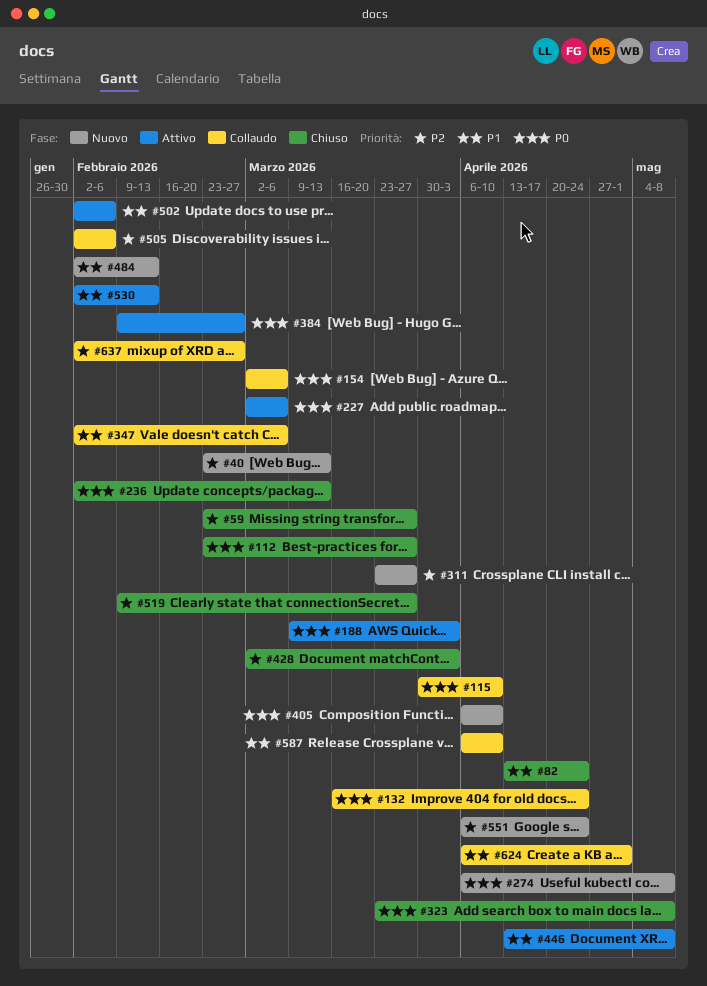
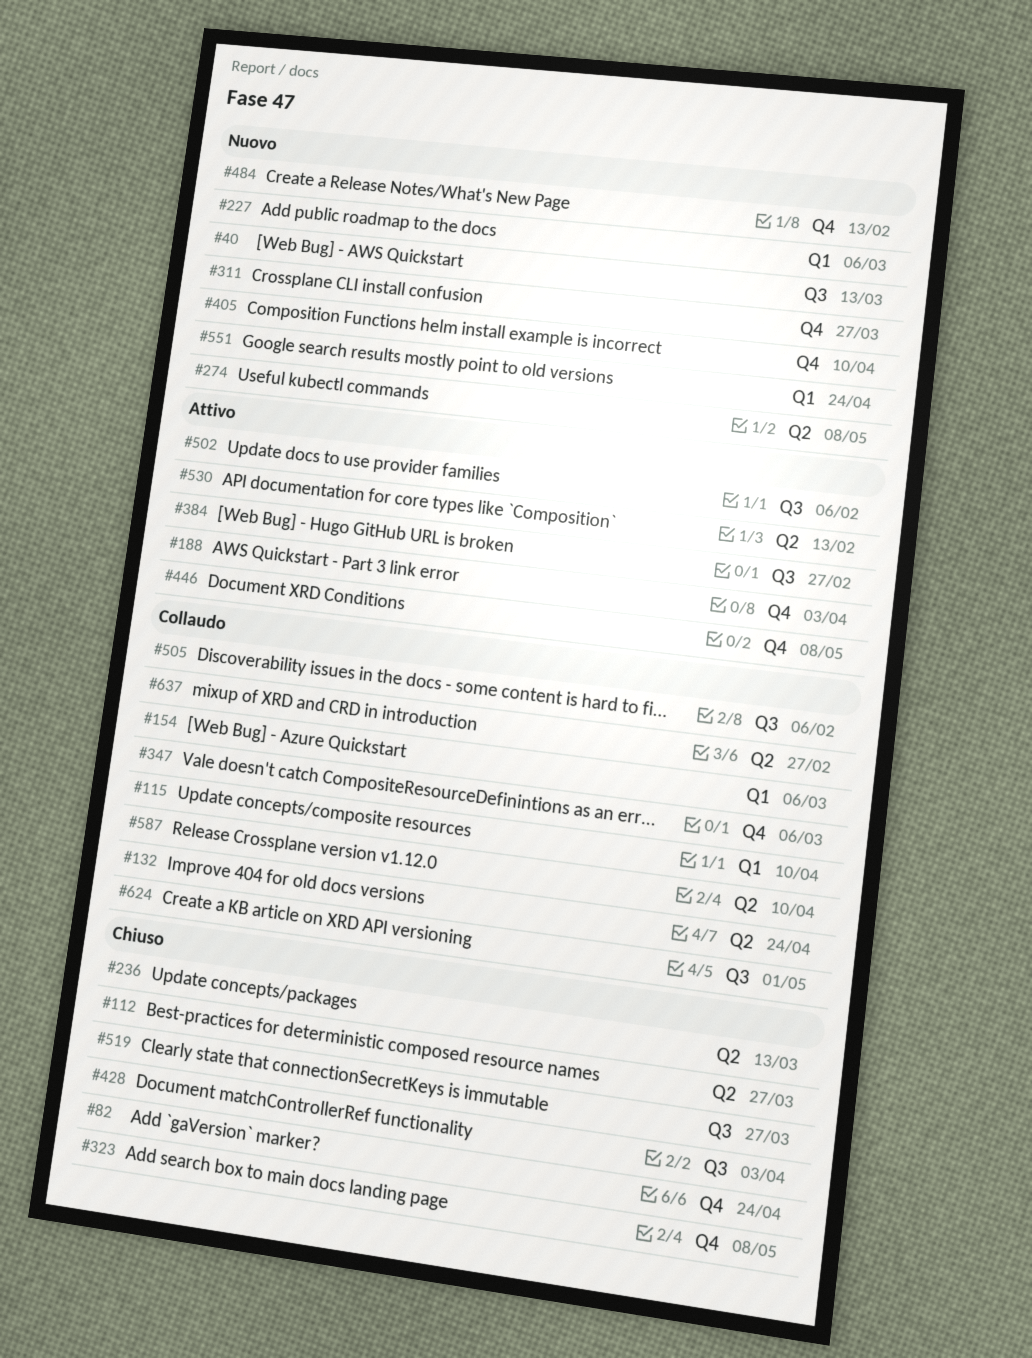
#59: present -> none
#227, status: Attivo -> Nuovo

